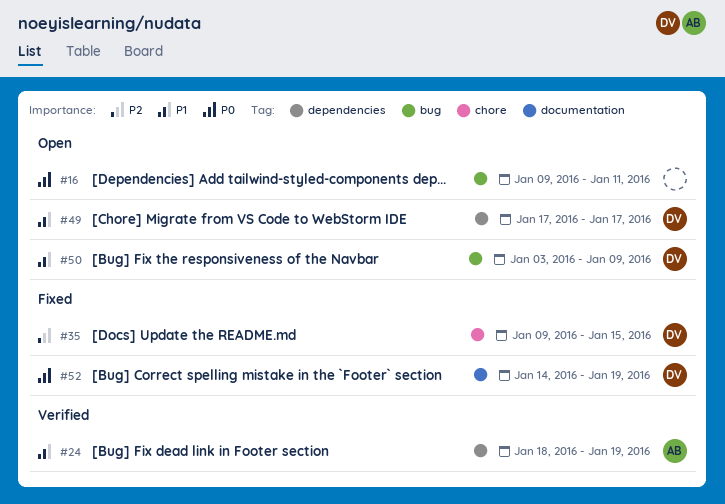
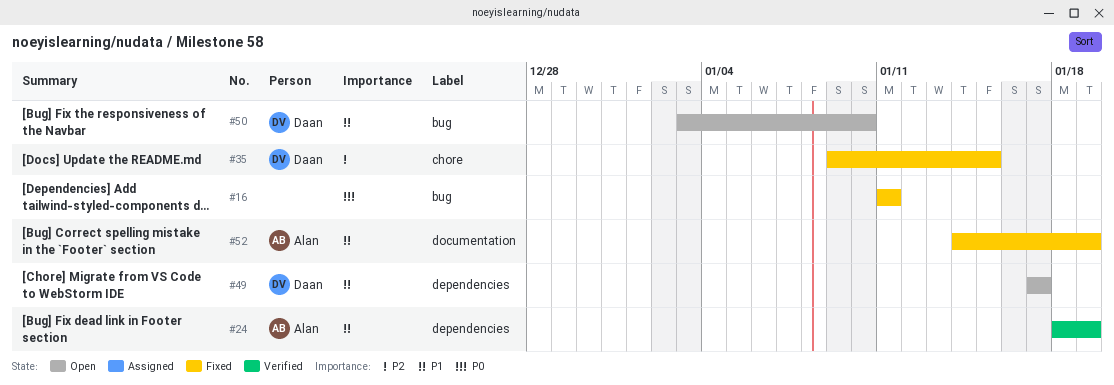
#16, status: Open -> Fixed
#16, start: Jan 9 -> Jan 11
#50, due: Jan 9 -> Jan 10
#52, owner: Daan -> Alan
#52, priority: P0 -> P1

